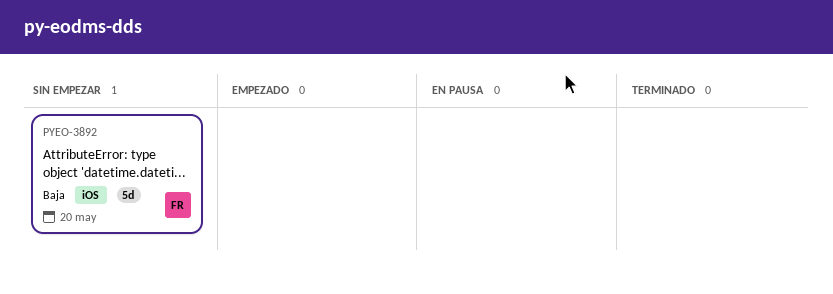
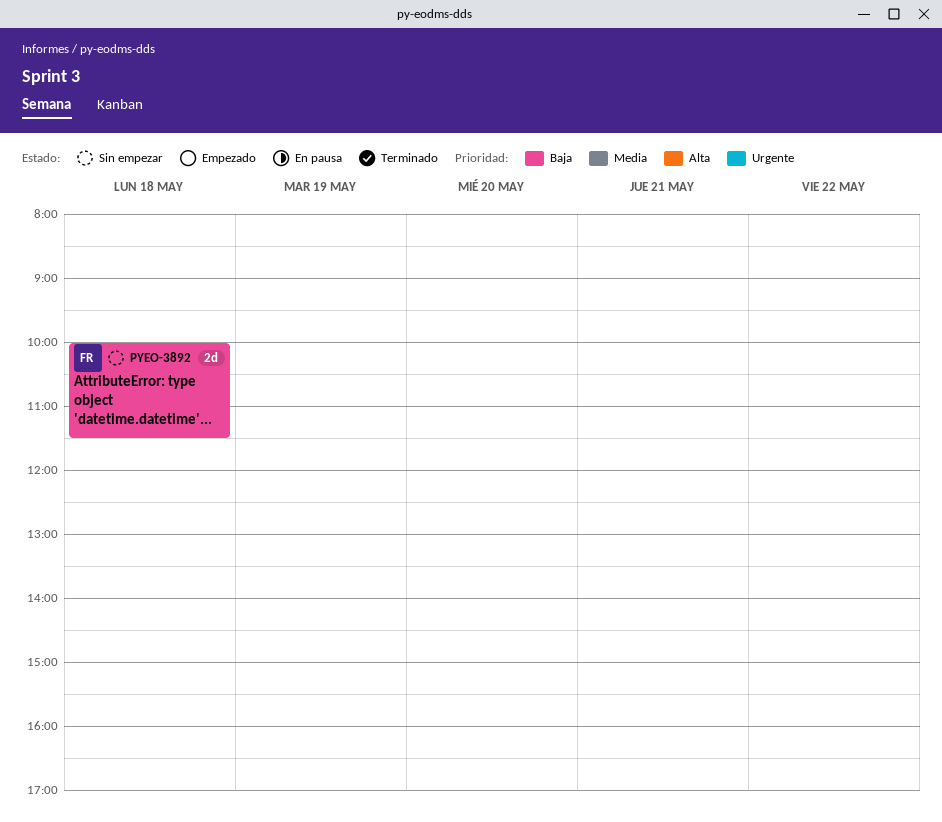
PYEO-3892, estimate: 5d -> 2d
PYEO-3892, day: May 20 -> May 18

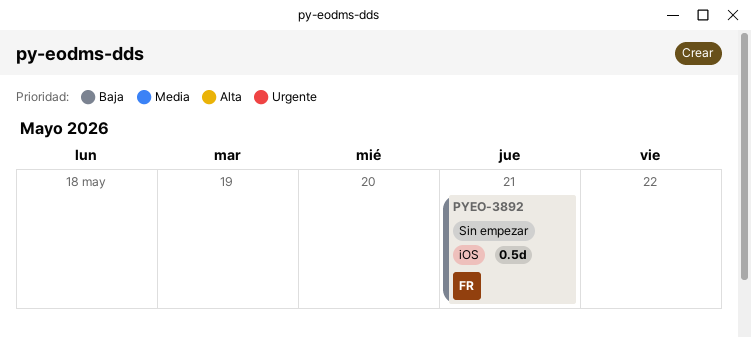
PYEO-3892, estimate: 2d -> 0.5d
PYEO-3892, day: May 18 -> May 21

